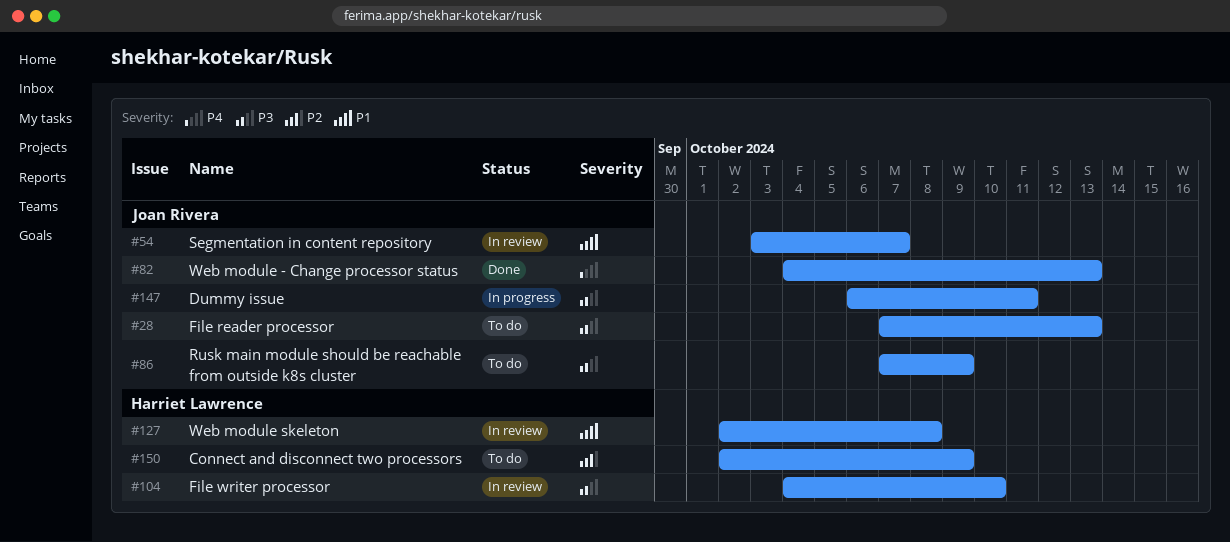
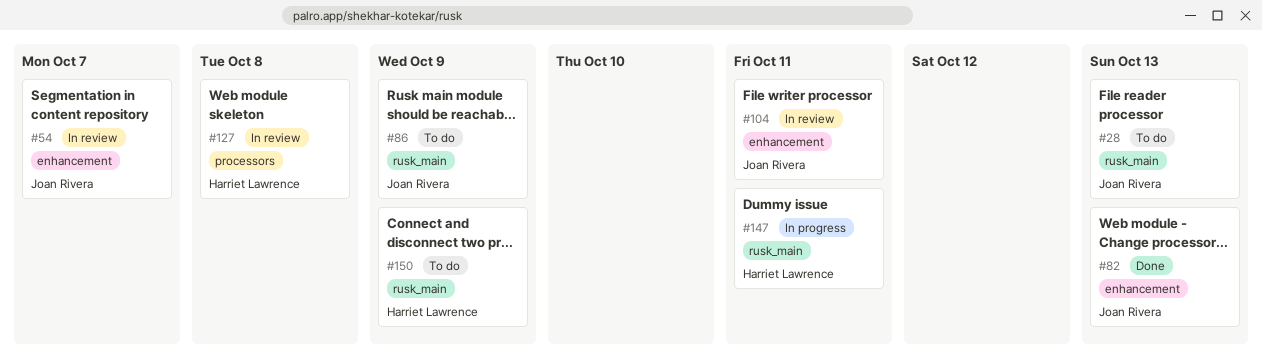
#104, owner: Harriet Lawrence -> Joan Rivera
#104, due: Oct 10 -> Oct 11
#147, owner: Joan Rivera -> Harriet Lawrence

